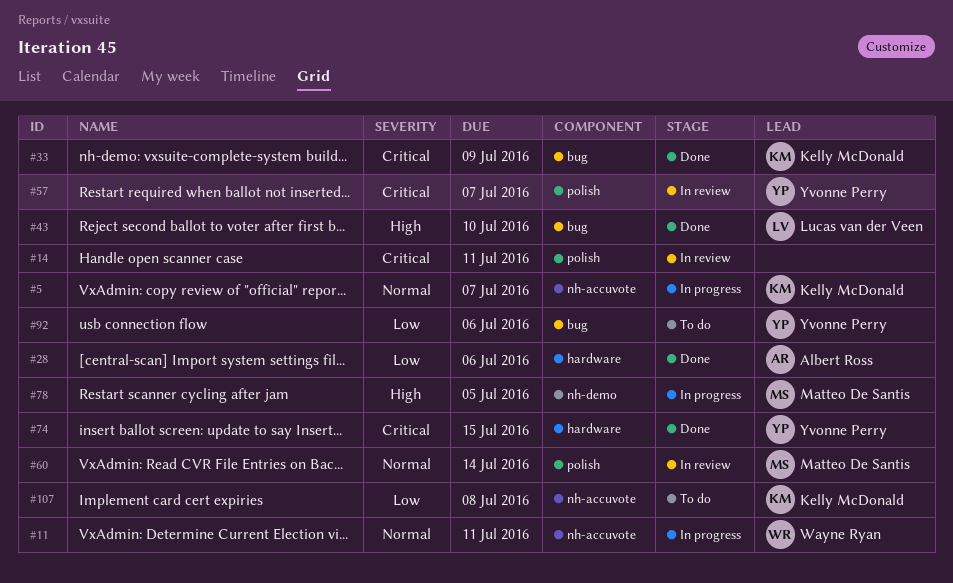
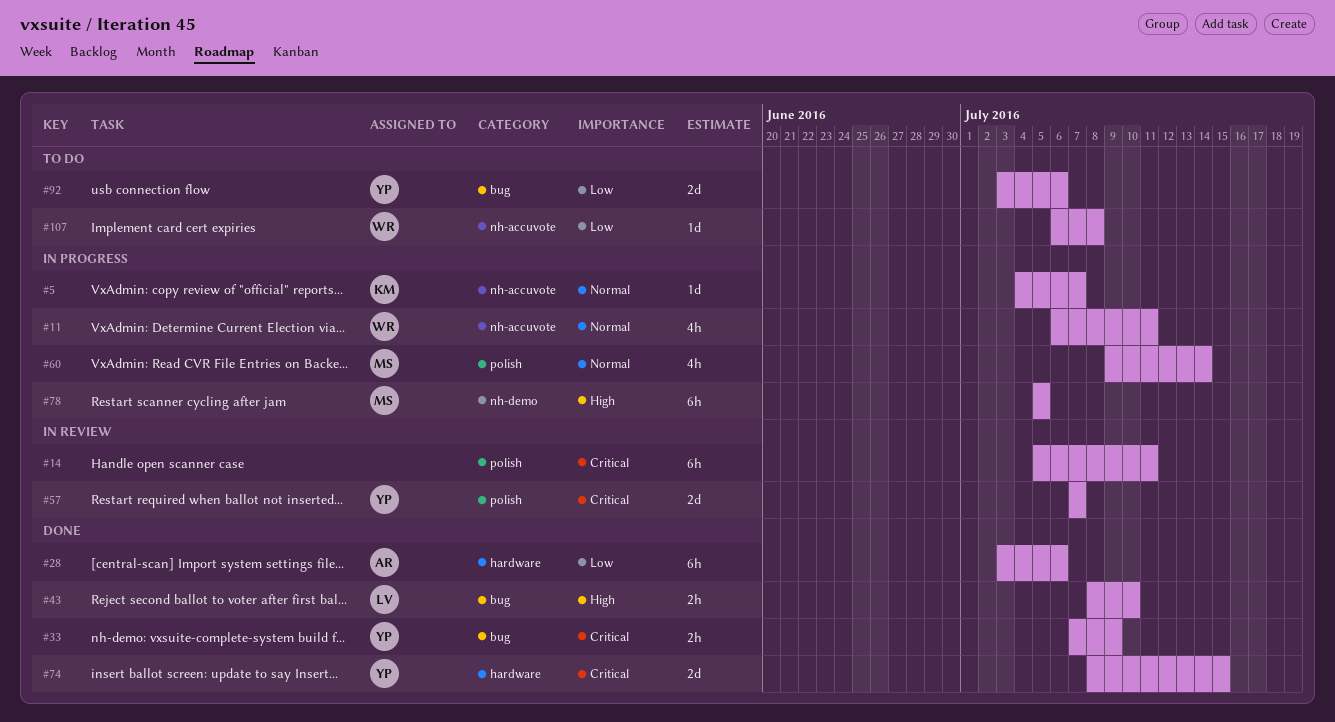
#33, owner: Kelly McDonald -> Yvonne Perry
#60, status: In review -> In progress
#107, owner: Kelly McDonald -> Wayne Ryan

